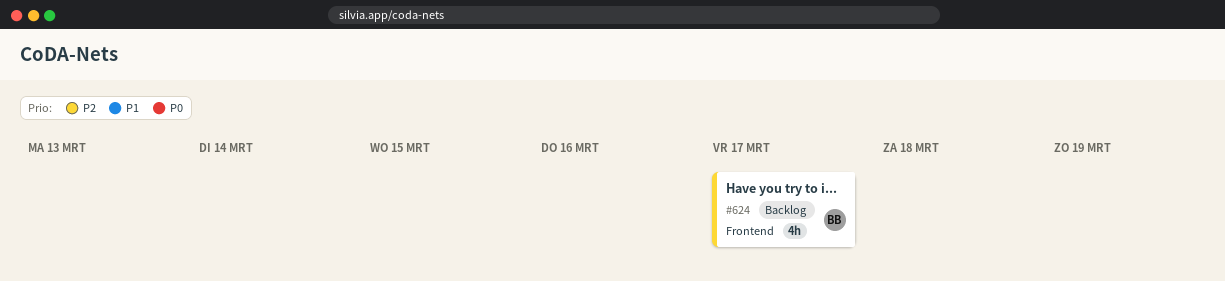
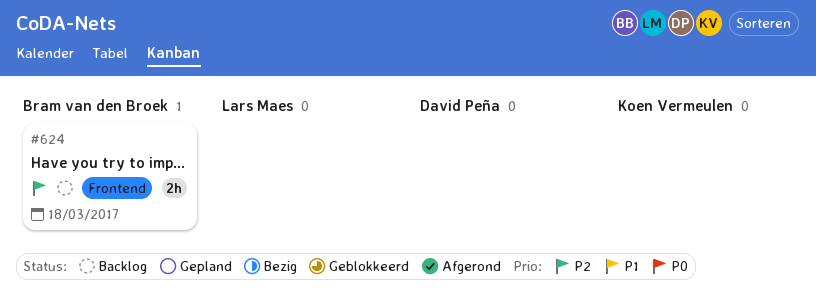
#624, estimate: 4h -> 2h
#624, due: Mar 17 -> Mar 18

